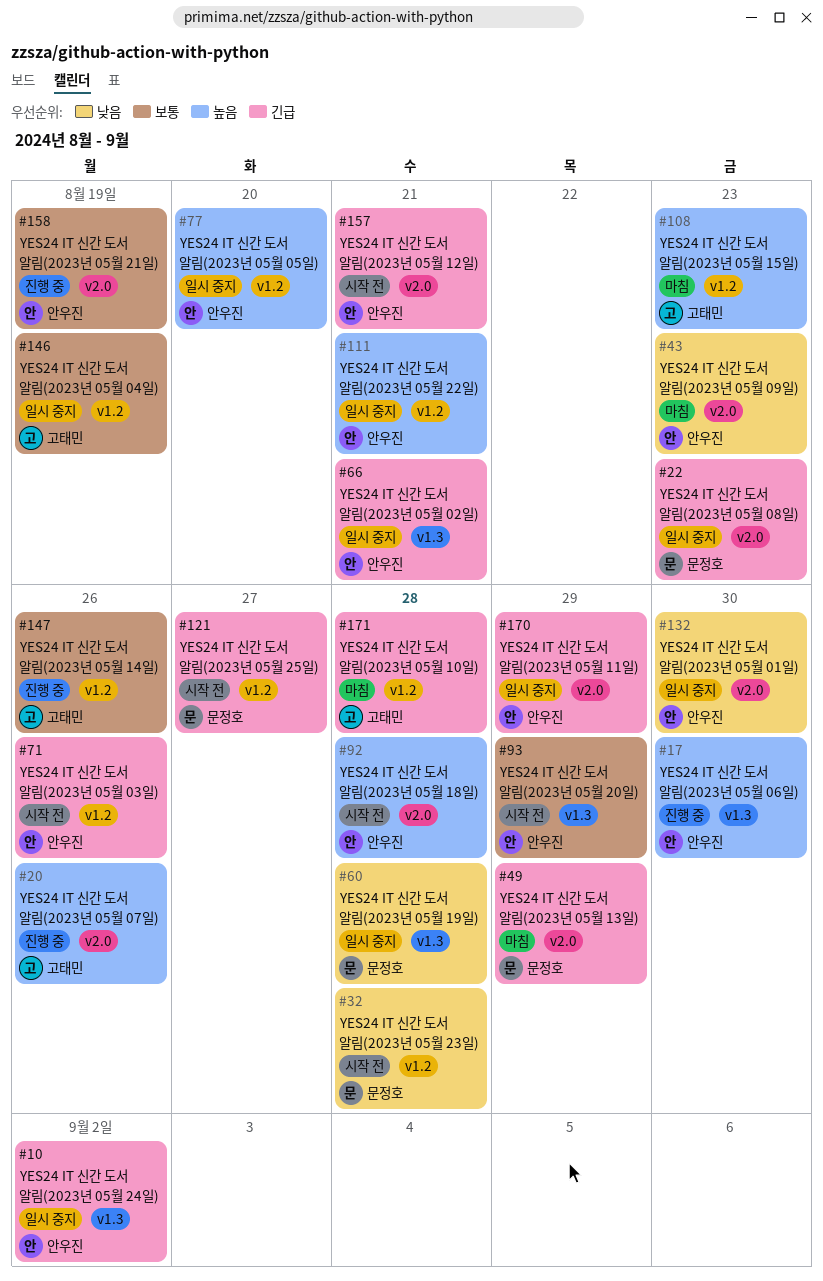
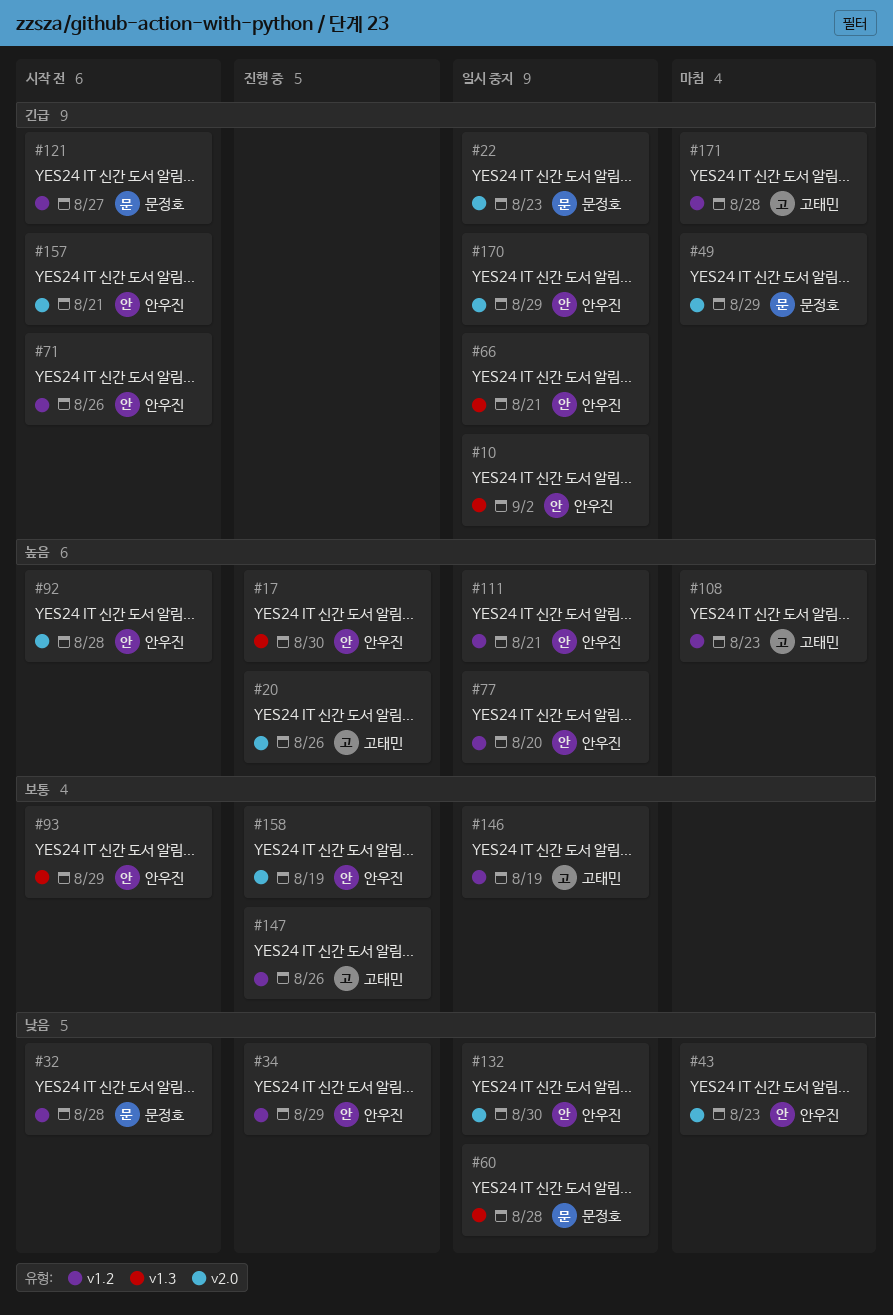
#34: none -> present

